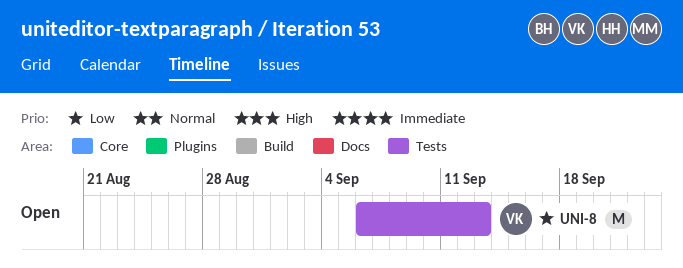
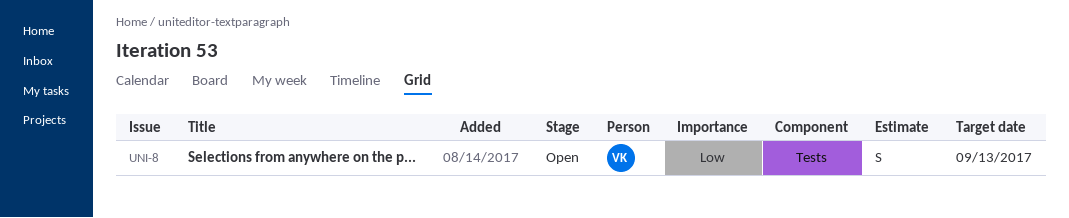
UNI-8, estimate: M -> S

